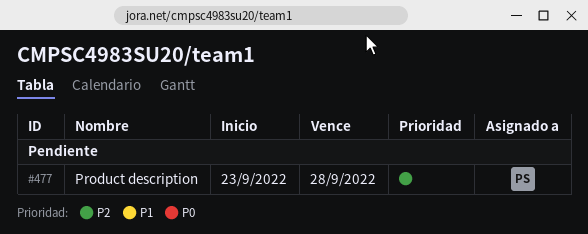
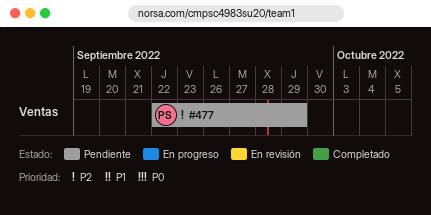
#477, start: Sep 23 -> Sep 22
#477, due: Sep 28 -> Sep 29

